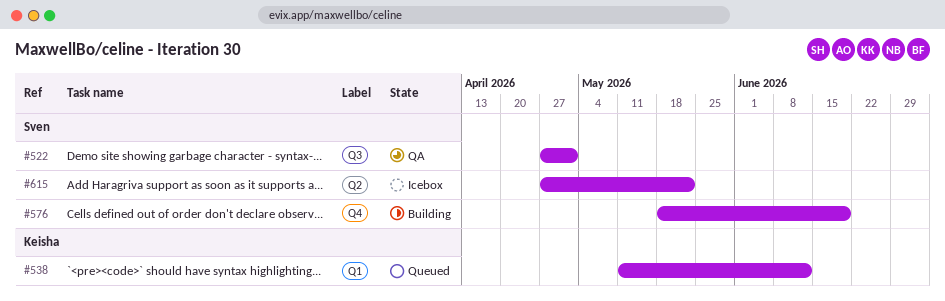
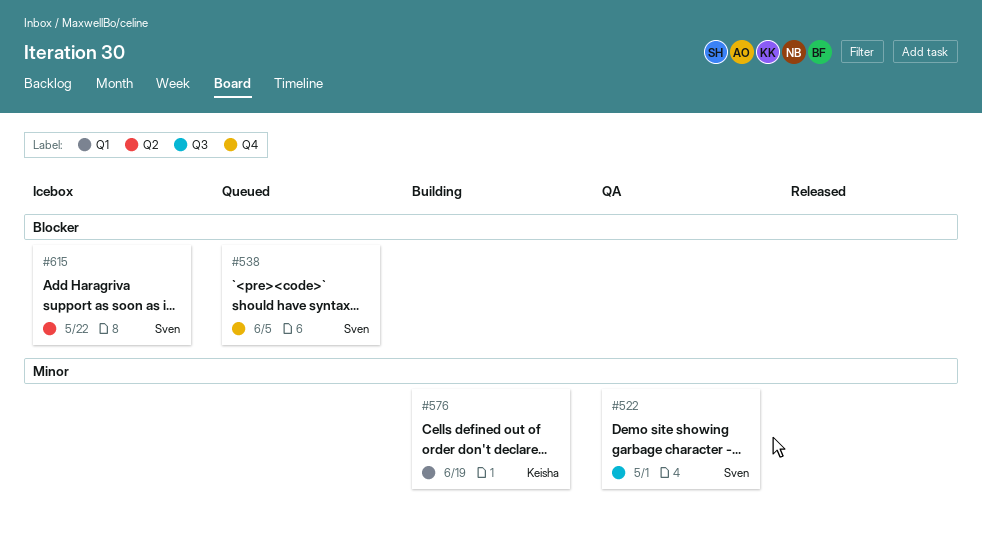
#538, owner: Keisha -> Sven
#538, label: Q1 -> Q4
#538, due: Jun 12 -> Jun 5
#576, owner: Sven -> Keisha
#576, label: Q4 -> Q1

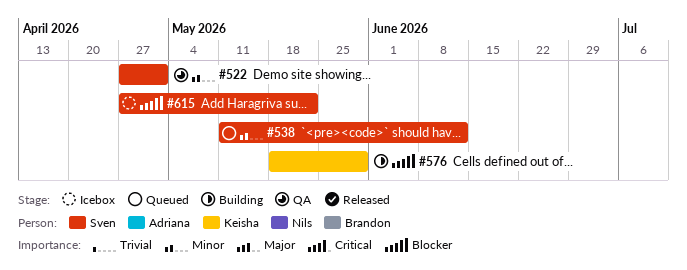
#538, priority: Blocker -> Minor
#538, due: Jun 5 -> Jun 12
#576, priority: Minor -> Blocker
#576, due: Jun 19 -> May 29

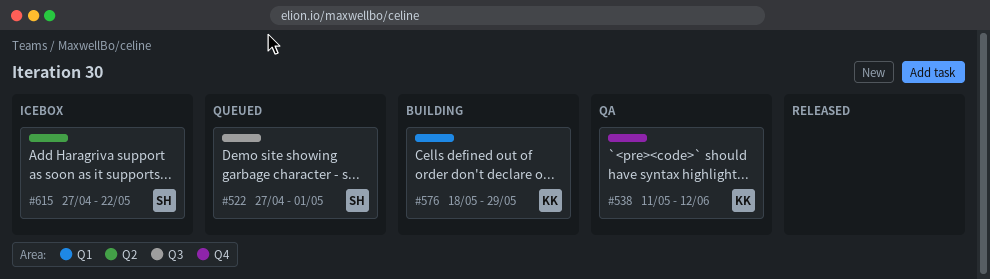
#522, status: QA -> Queued
#538, status: Queued -> QA
#538, owner: Sven -> Keisha

